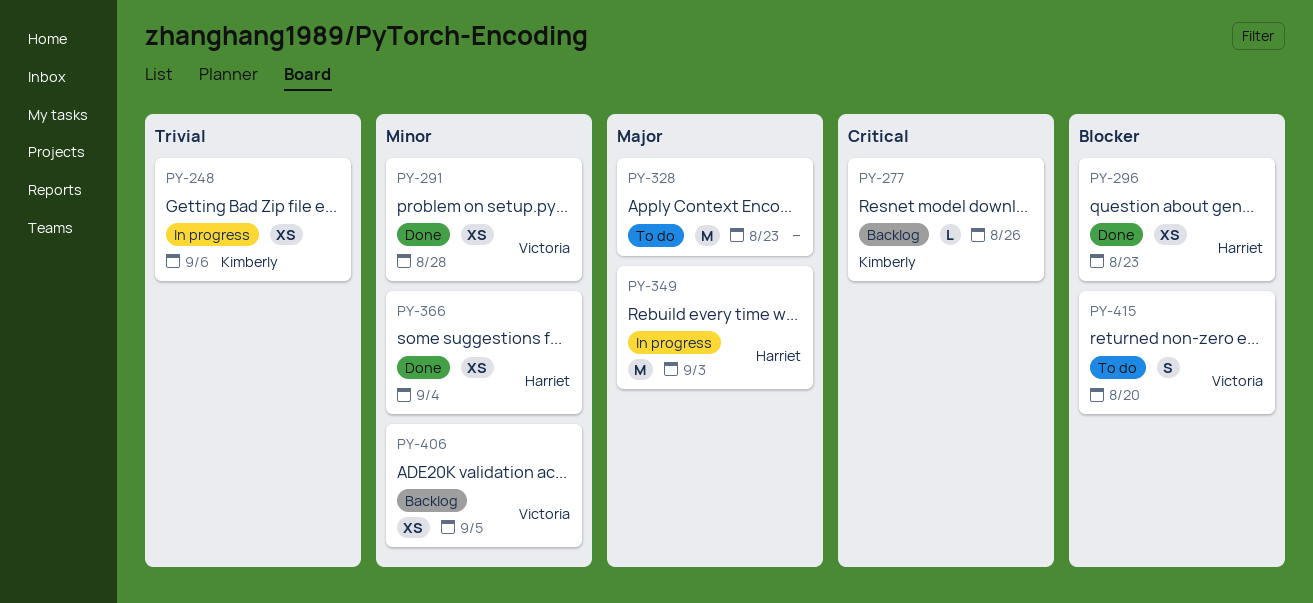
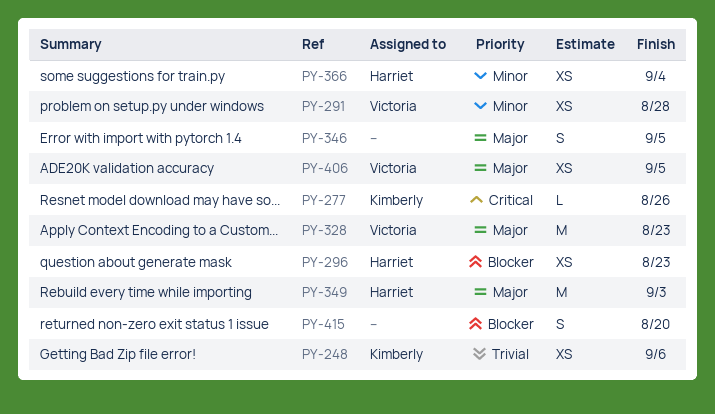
PY-328, owner: none -> Victoria
PY-346: none -> present
PY-406, priority: Minor -> Major
PY-415, owner: Victoria -> none

